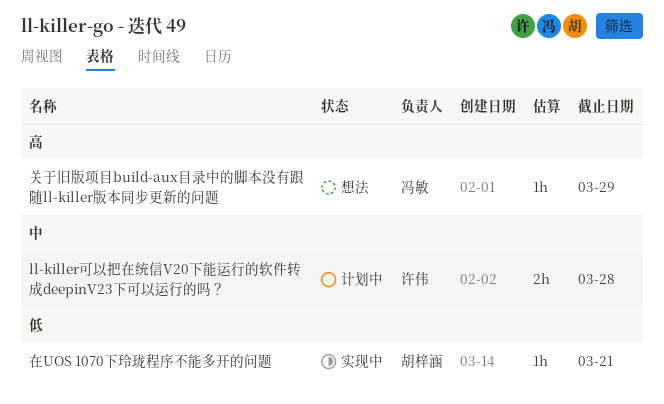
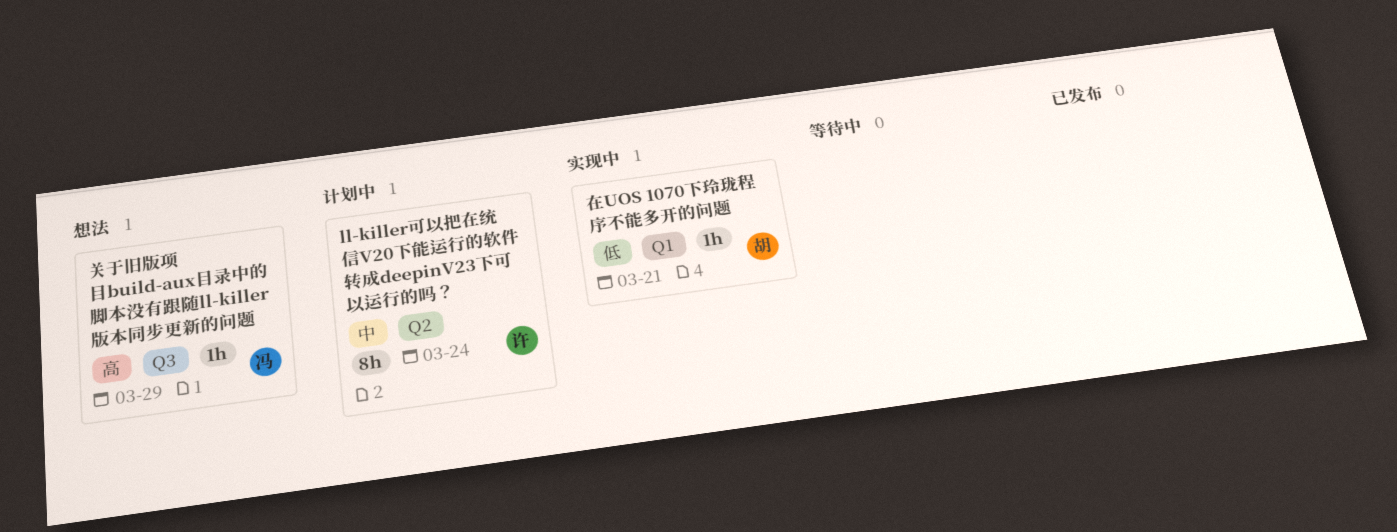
ll-killer可以把在统信V20下能运行的软件转成deepinV23下可以运行的吗？, estimate: 2h -> 8h
ll-killer可以把在统信V20下能运行的软件转成deepinV23下可以运行的吗？, due: Mar 28 -> Mar 24

